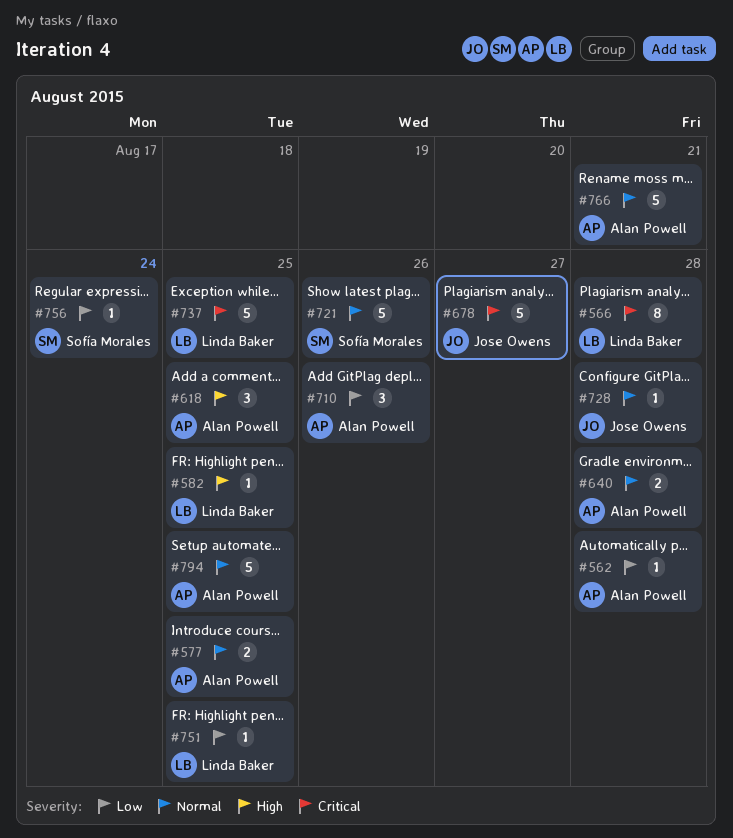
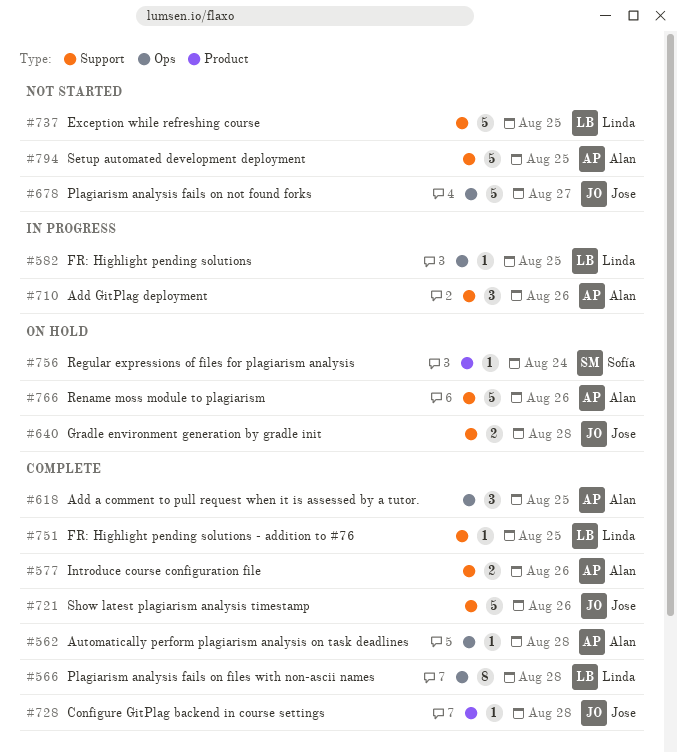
#577, due: Aug 25 -> Aug 26
#640, owner: Alan Powell -> Jose Owens
#721, owner: Sofía Morales -> Jose Owens
#766, due: Aug 21 -> Aug 26

